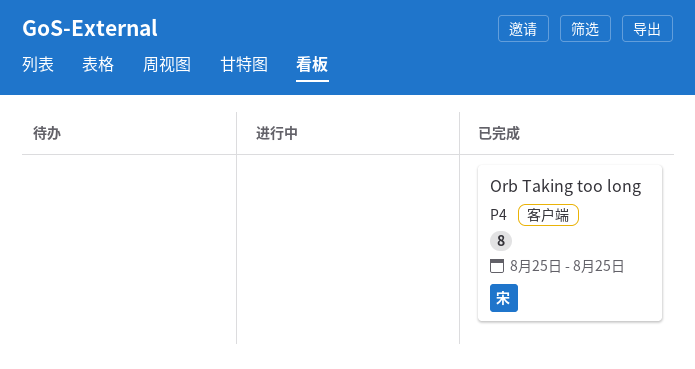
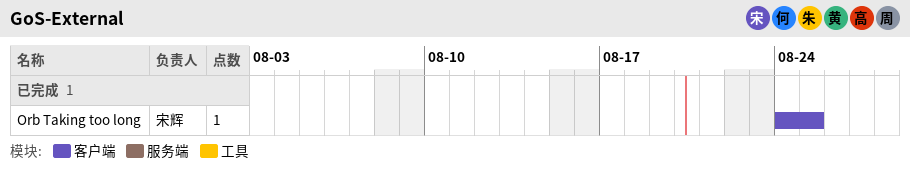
Orb Taking too long, estimate: 8 -> 1
Orb Taking too long, start: Aug 25 -> Aug 24

